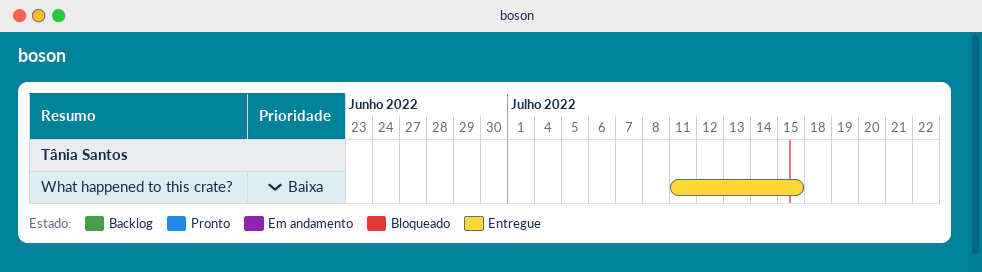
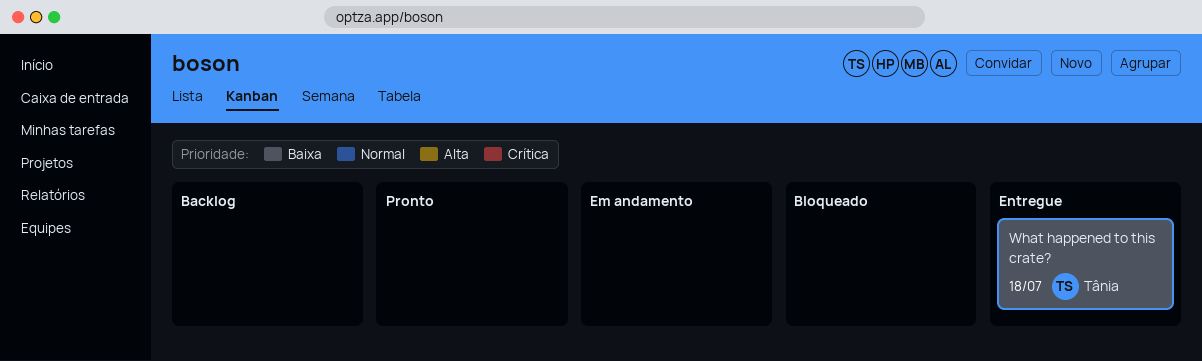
What happened to this crate?, due: Jul 15 -> Jul 18

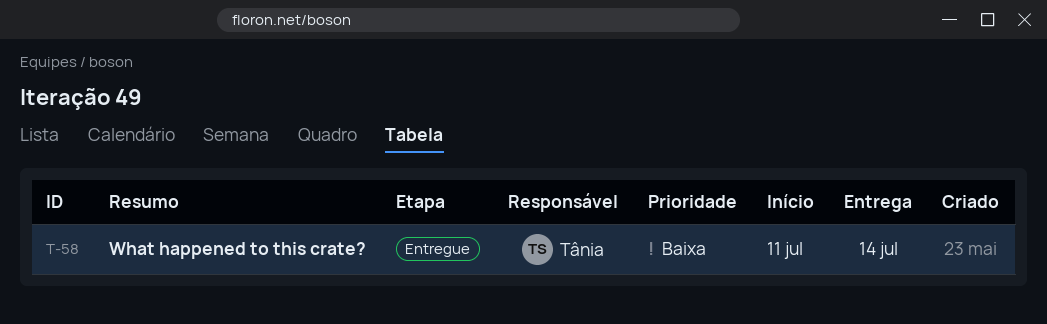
What happened to this crate?, due: Jul 18 -> Jul 14

